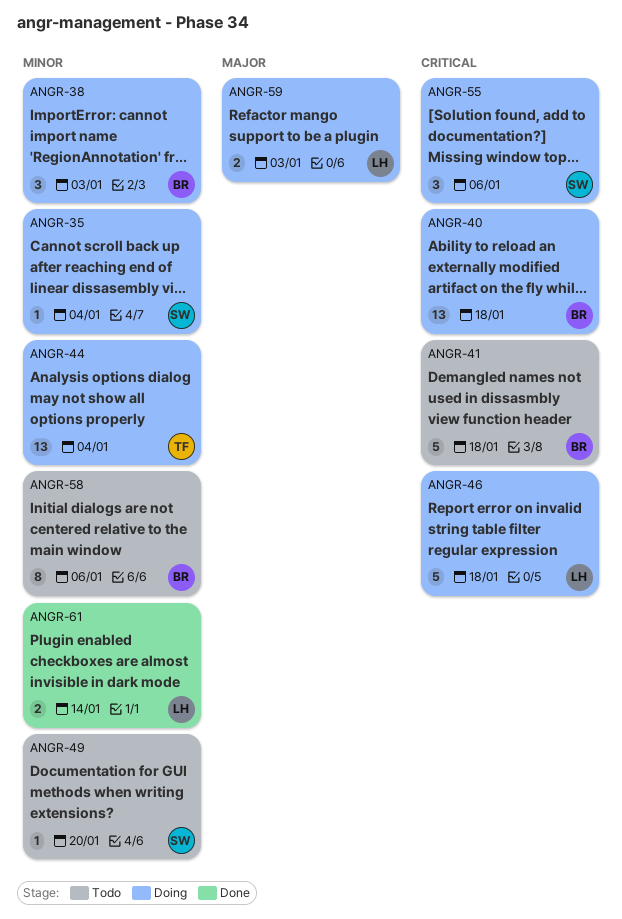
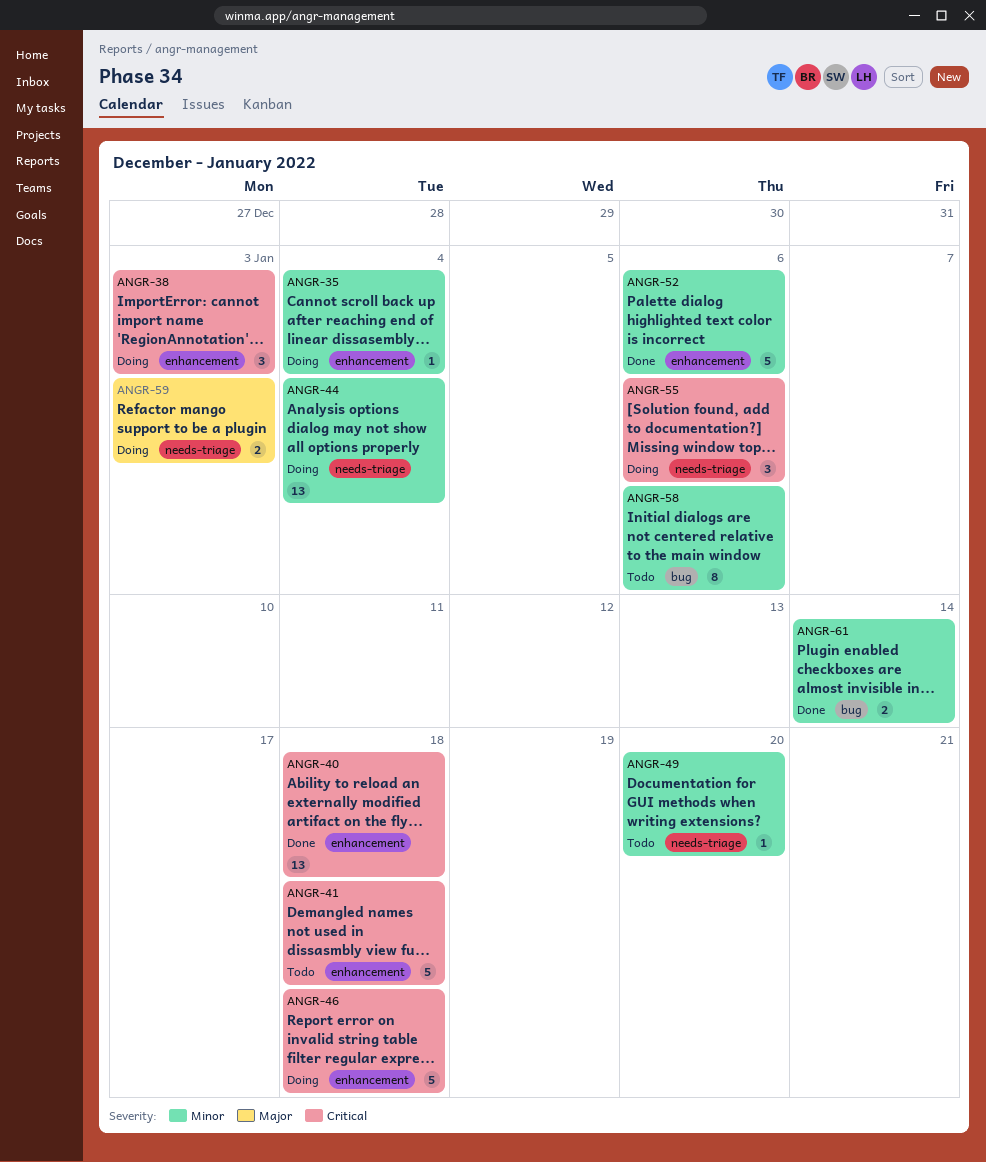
ANGR-38, priority: Minor -> Critical
ANGR-40, status: Doing -> Done
ANGR-52: none -> present

